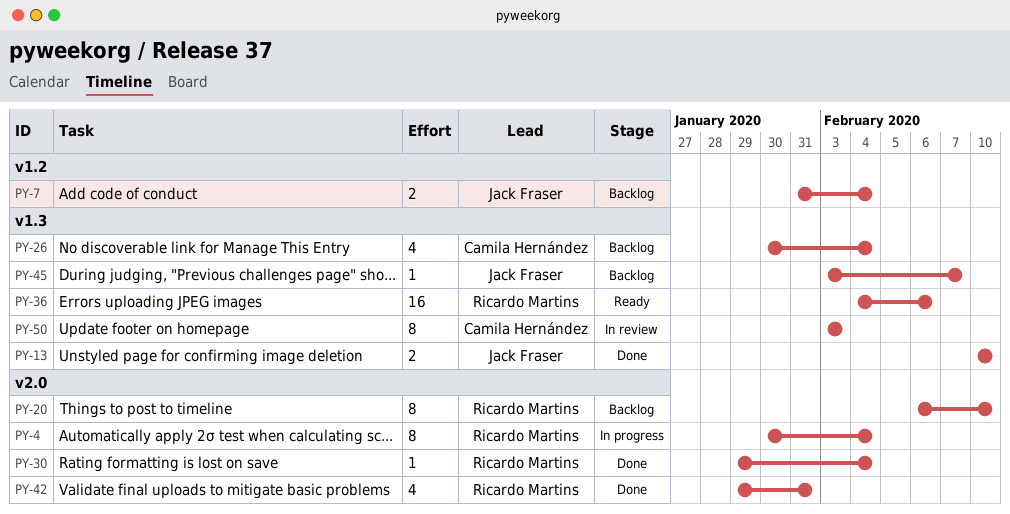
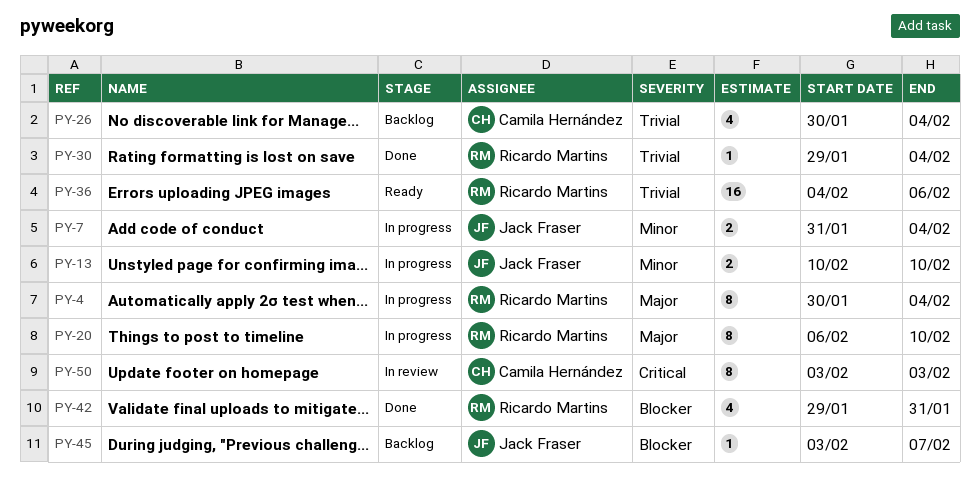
PY-7, status: Backlog -> In progress
PY-13, status: Done -> In progress
PY-20, status: Backlog -> In progress

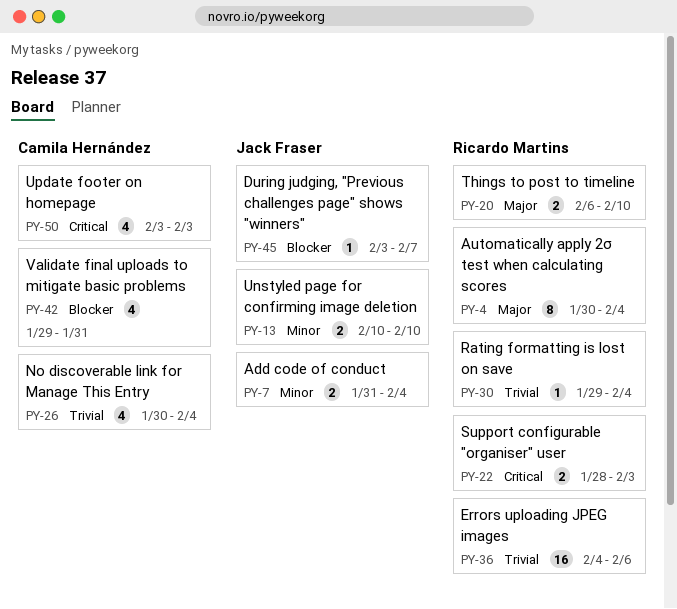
PY-20, estimate: 8 -> 2
PY-22: none -> present
PY-42, owner: Ricardo Martins -> Camila Hernández
PY-50, estimate: 8 -> 4

